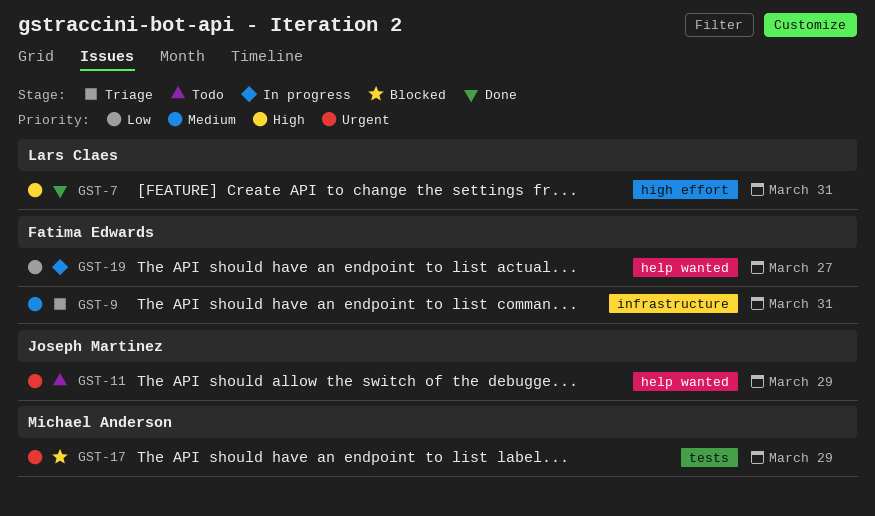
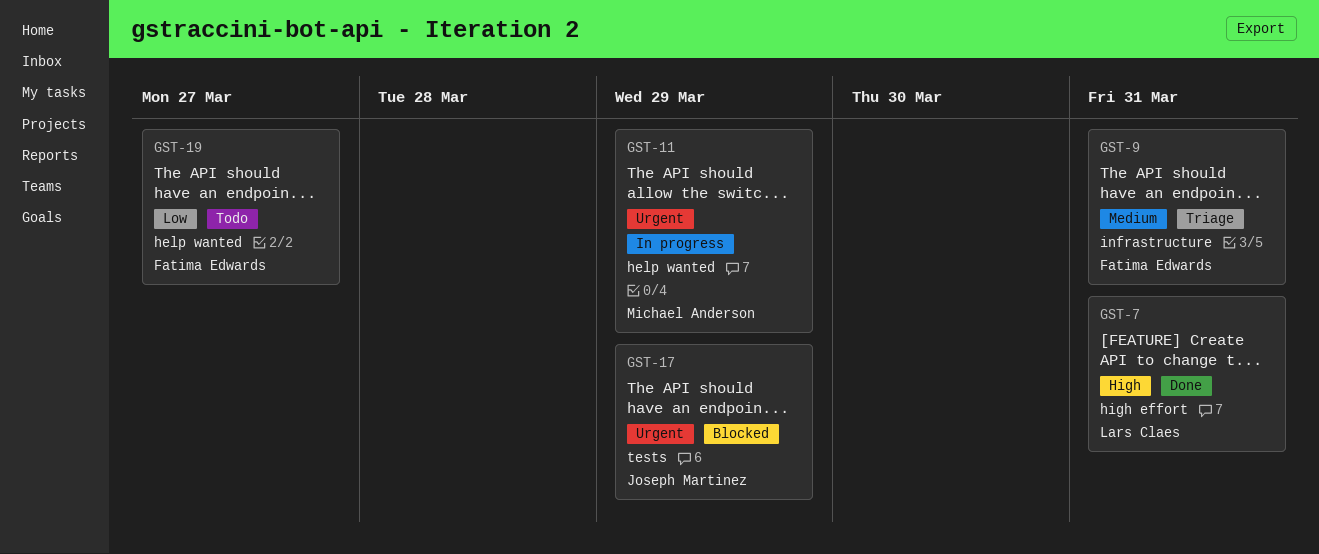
GST-11, status: Todo -> In progress
GST-11, owner: Joseph Martinez -> Michael Anderson
GST-17, owner: Michael Anderson -> Joseph Martinez
GST-19, status: In progress -> Todo

